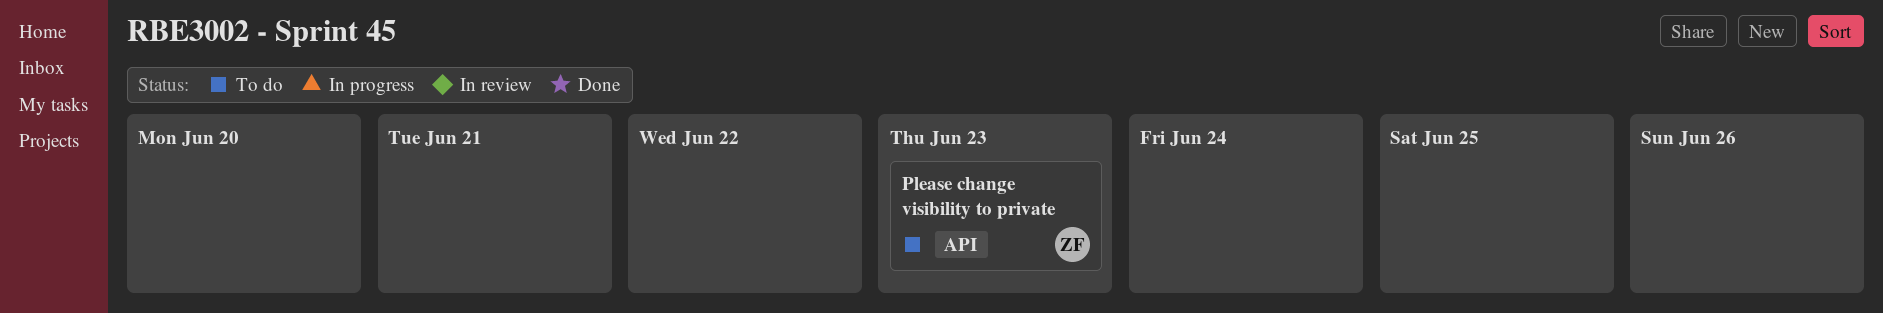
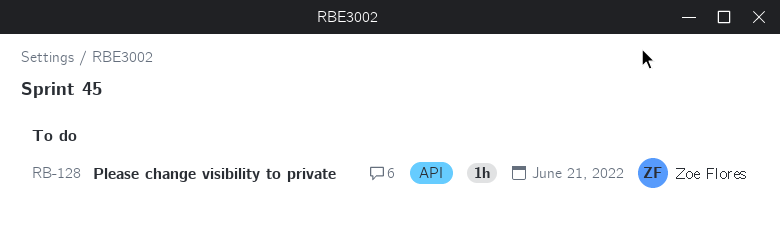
Please change visibility to private, due: Jun 23 -> Jun 21

